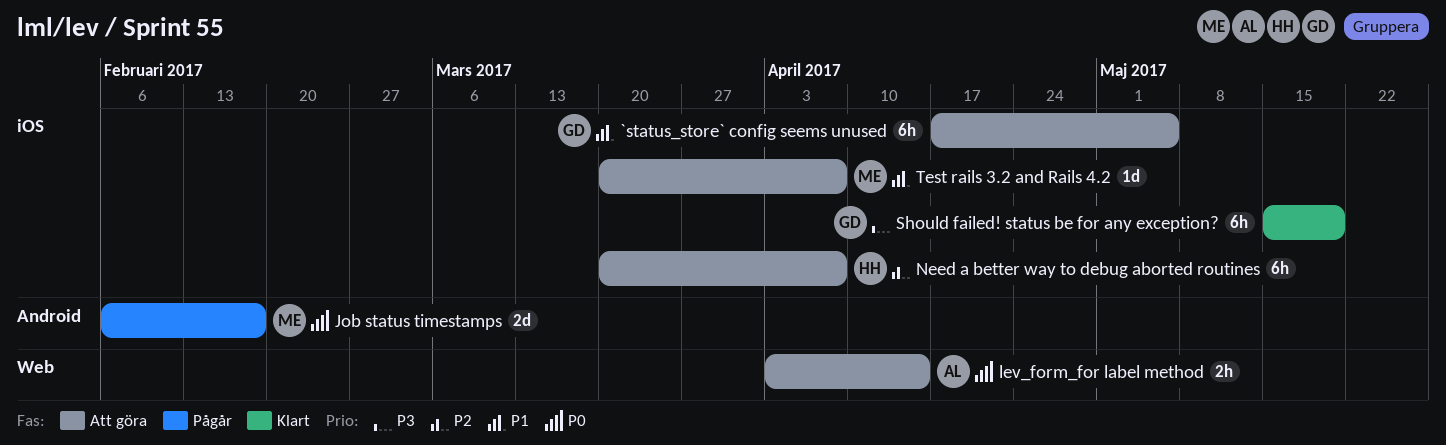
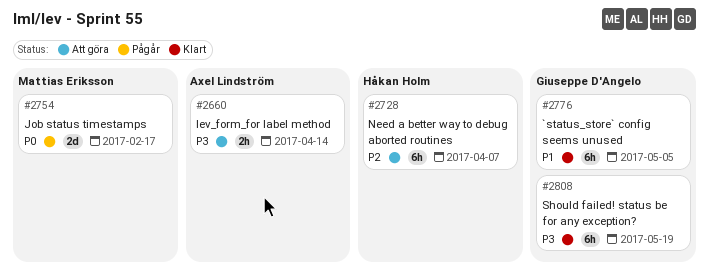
`status_store` config seems unused, status: Att göra -> Klart
lev_form_for label method, priority: P0 -> P3
Test rails 3.2 and Rails 4.2: present -> none

